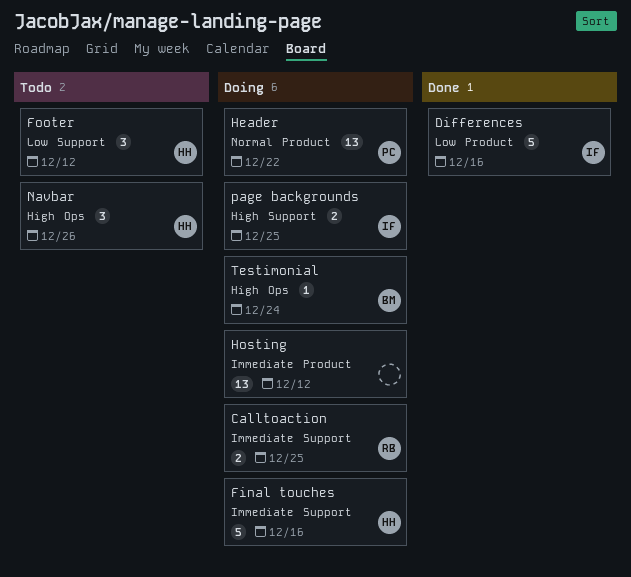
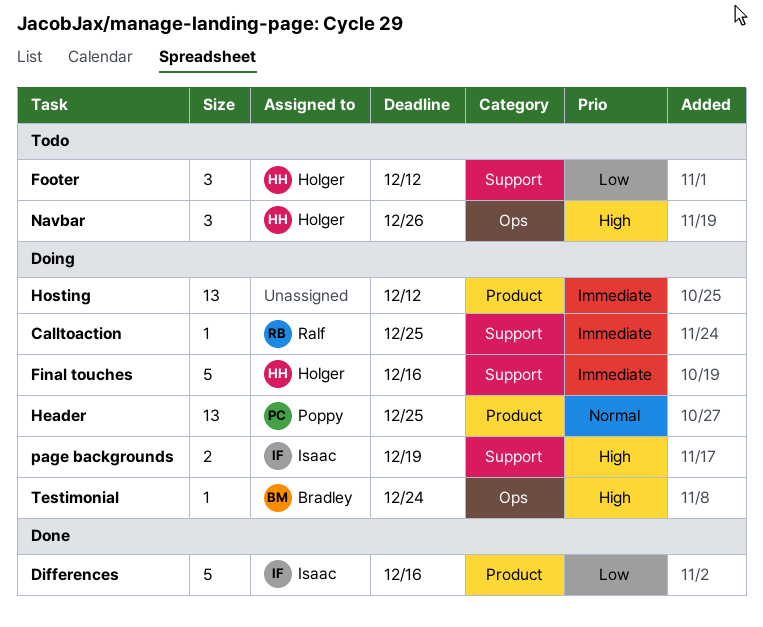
Calltoaction, estimate: 2 -> 1
Header, due: Dec 22 -> Dec 25
page backgrounds, due: Dec 25 -> Dec 19

